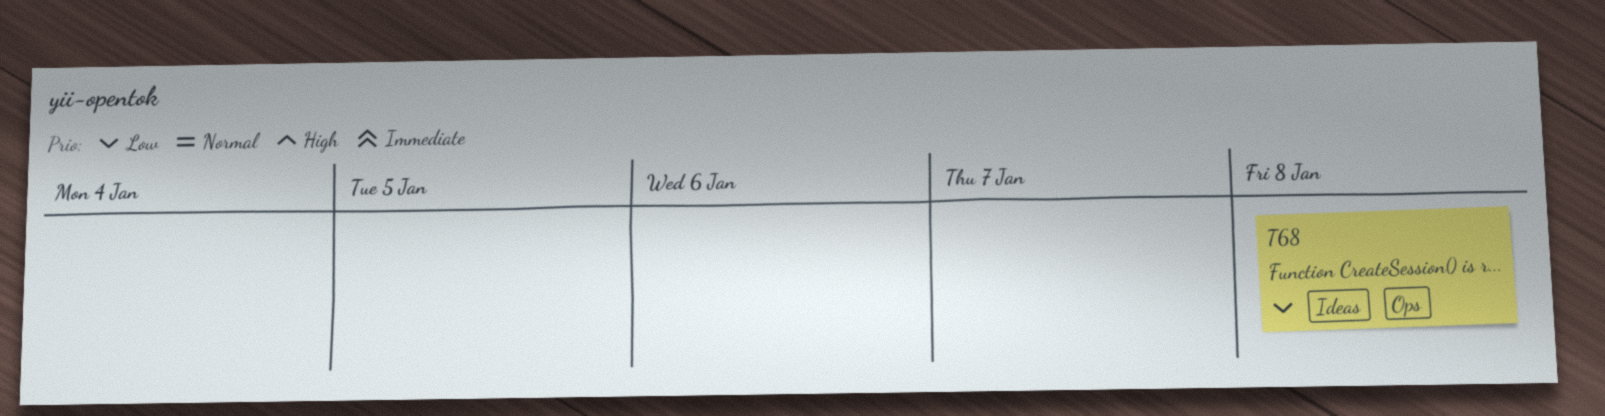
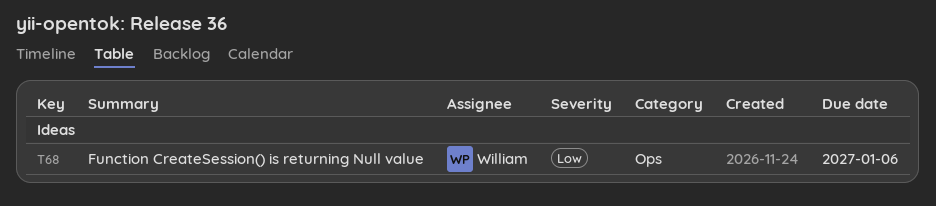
T68, due: Jan 8 -> Jan 6

